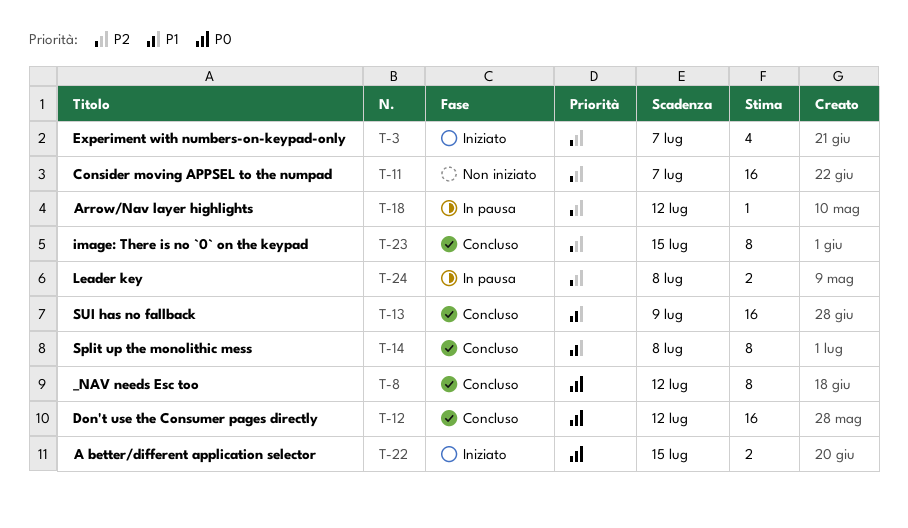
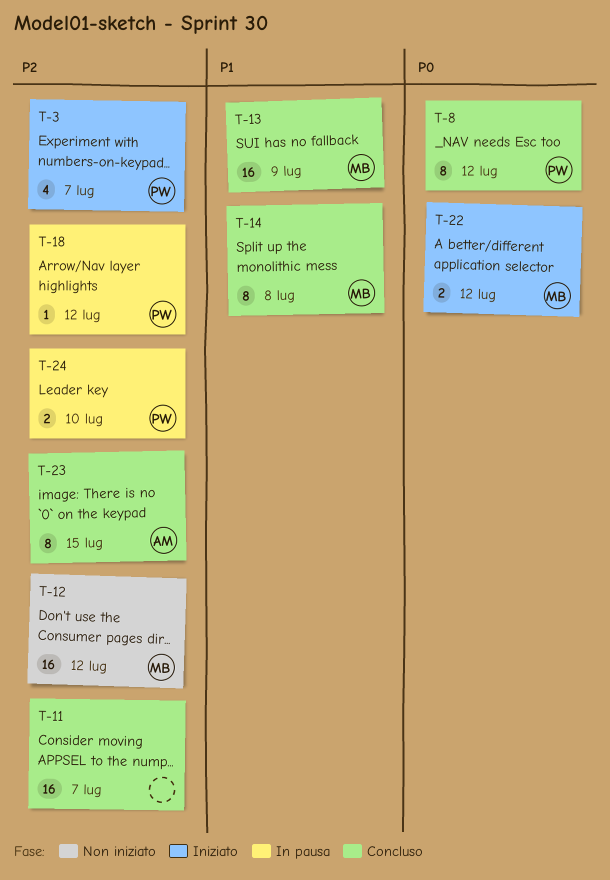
T-11, status: Non iniziato -> Concluso
T-12, status: Concluso -> Non iniziato
T-12, priority: P0 -> P2
T-22, due: Jul 15 -> Jul 12
T-24, due: Jul 8 -> Jul 10

